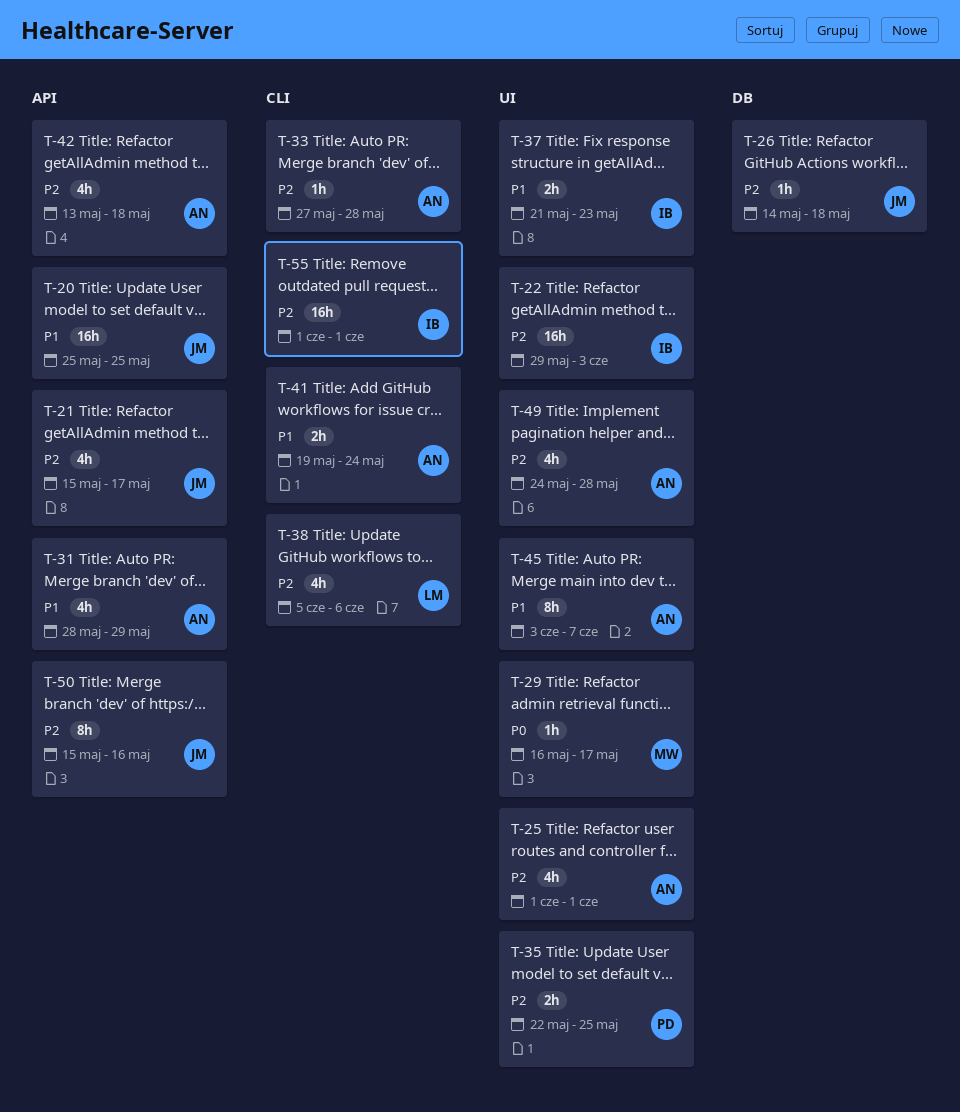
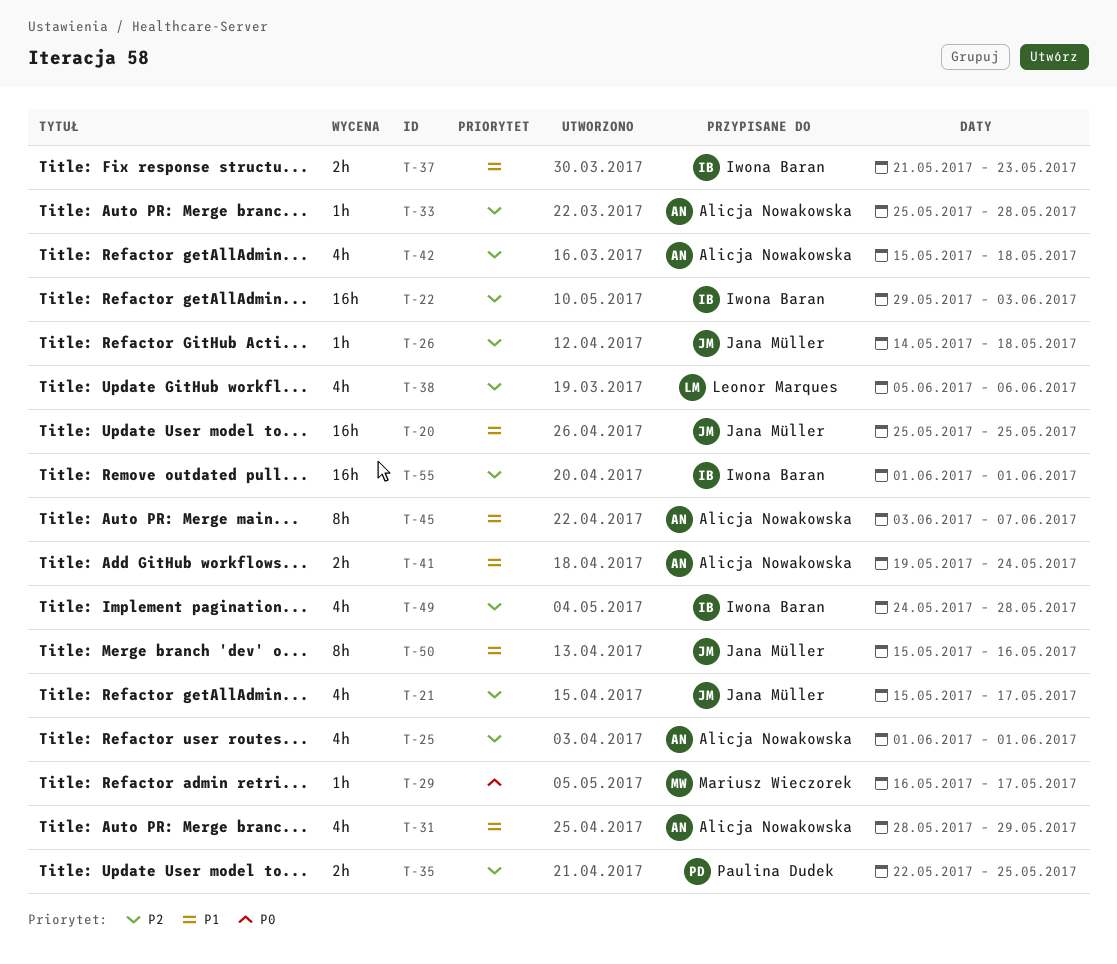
T-33, start: May 27 -> May 25
T-42, start: May 13 -> May 15
T-49, owner: Alicja Nowakowska -> Iwona Baran
T-50, priority: P2 -> P1

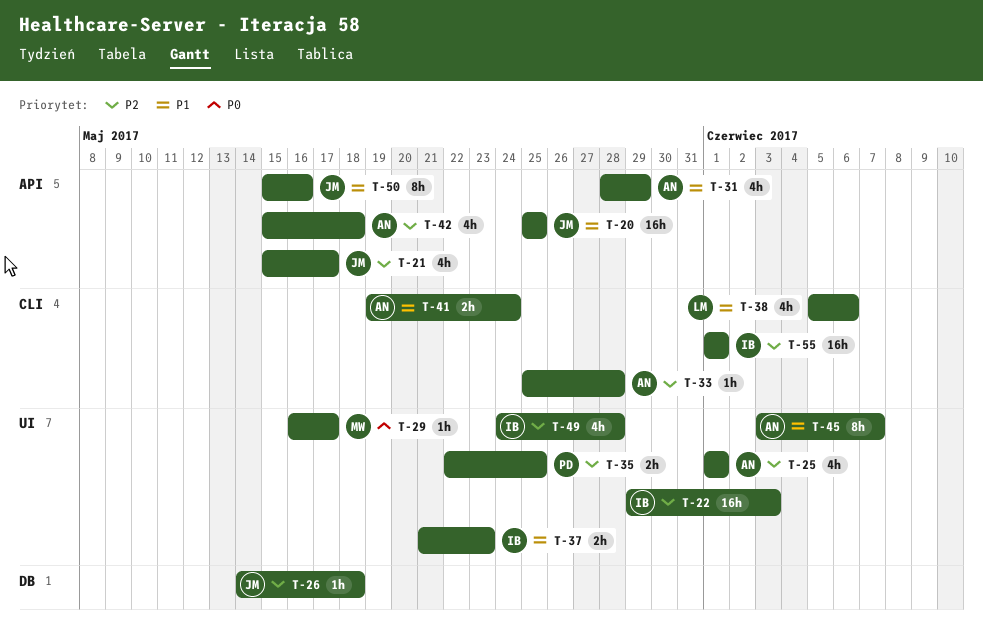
T-38, priority: P2 -> P1

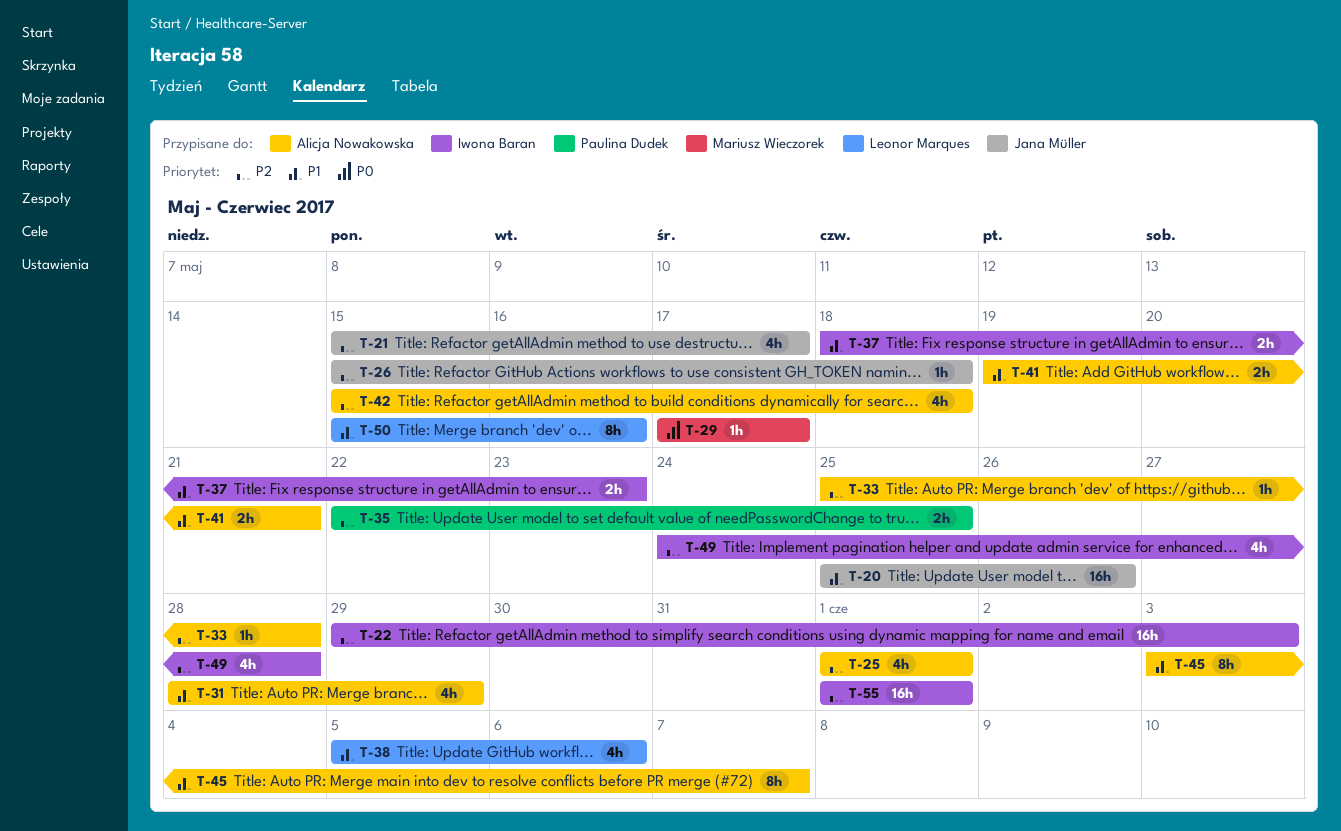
T-20, due: May 25 -> May 26
T-26, start: May 14 -> May 15
T-29, start: May 16 -> May 17
T-37, start: May 21 -> May 18
T-41, due: May 24 -> May 21
T-50, owner: Jana Müller -> Leonor Marques

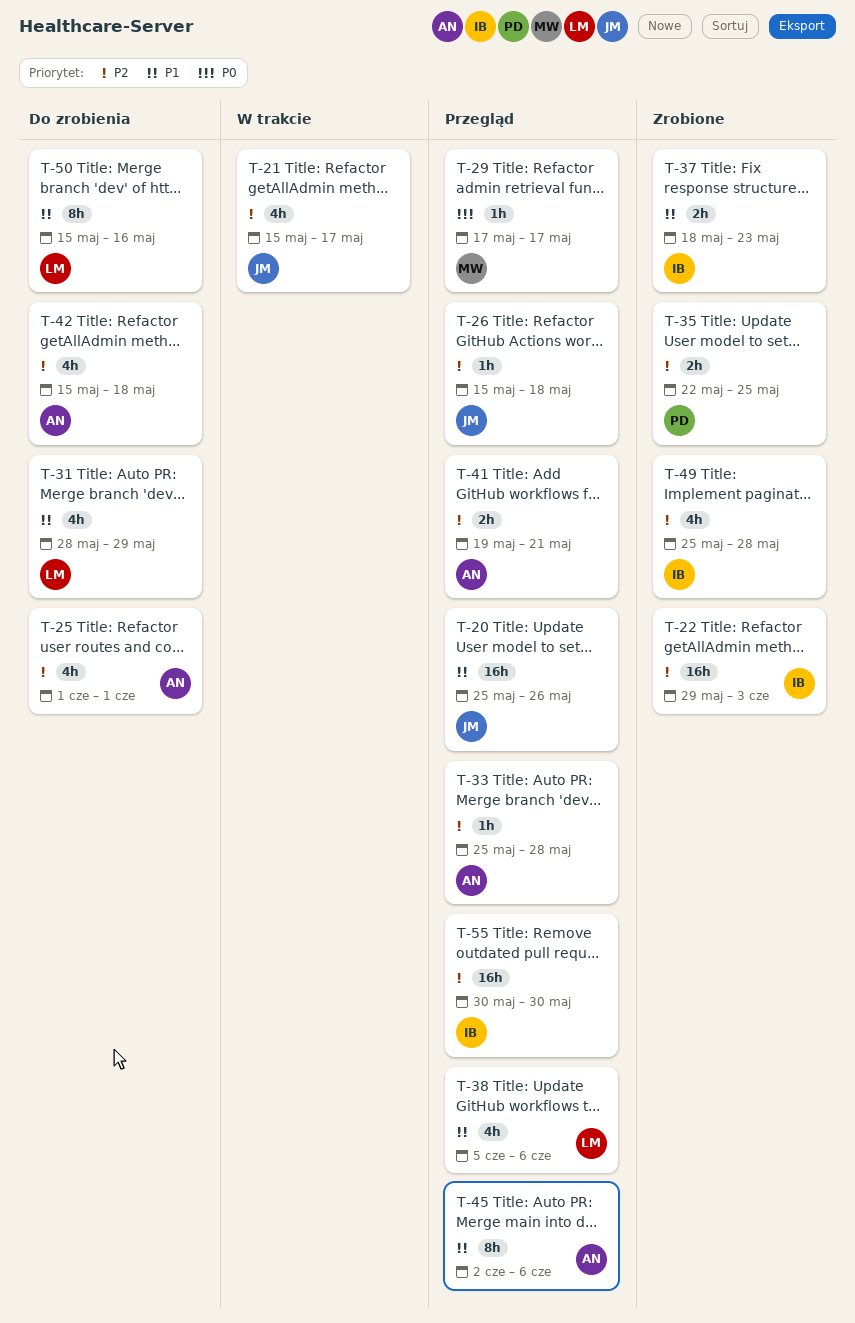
T-31, owner: Alicja Nowakowska -> Leonor Marques
T-41, priority: P1 -> P2
T-45, start: Jun 3 -> Jun 2
T-45, due: Jun 7 -> Jun 6
T-49, start: May 24 -> May 25
T-55, start: Jun 1 -> May 30
T-55, due: Jun 1 -> May 30

